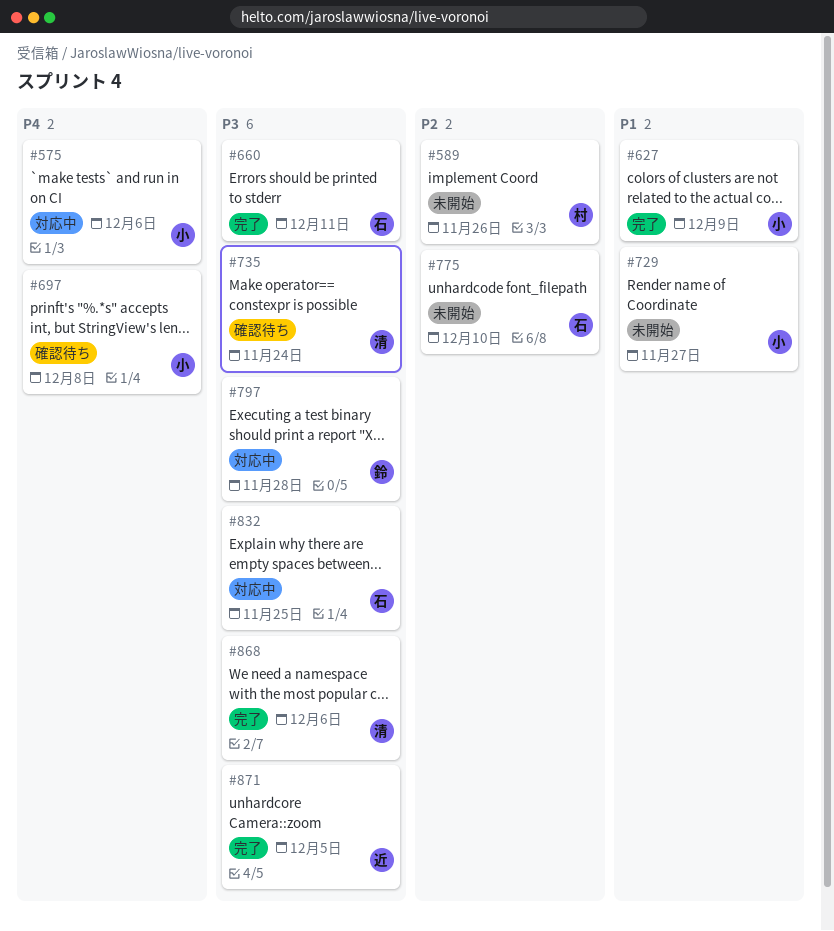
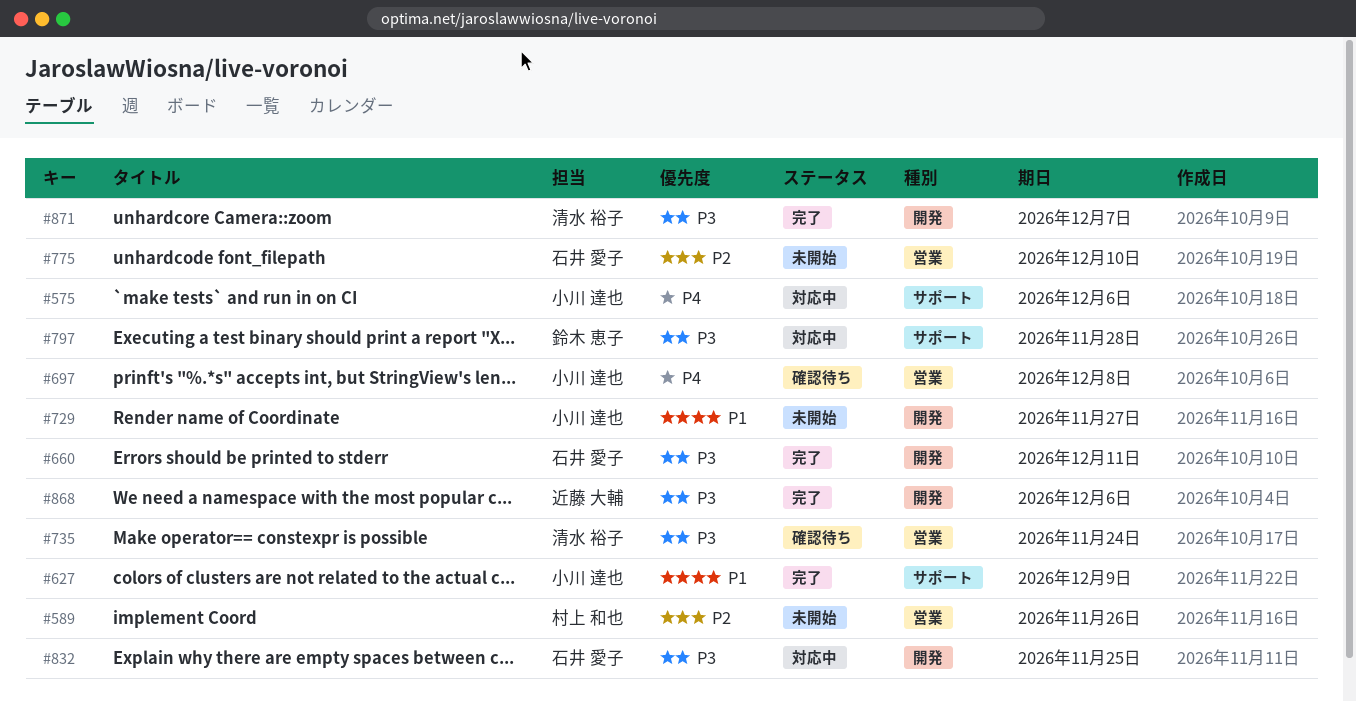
#868, owner: 清水 裕子 -> 近藤 大輔
#871, owner: 近藤 大輔 -> 清水 裕子
#871, due: Dec 5 -> Dec 7

